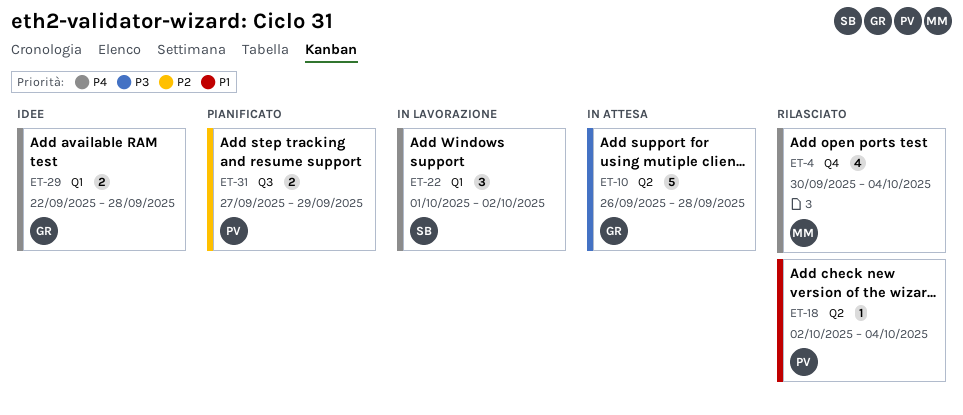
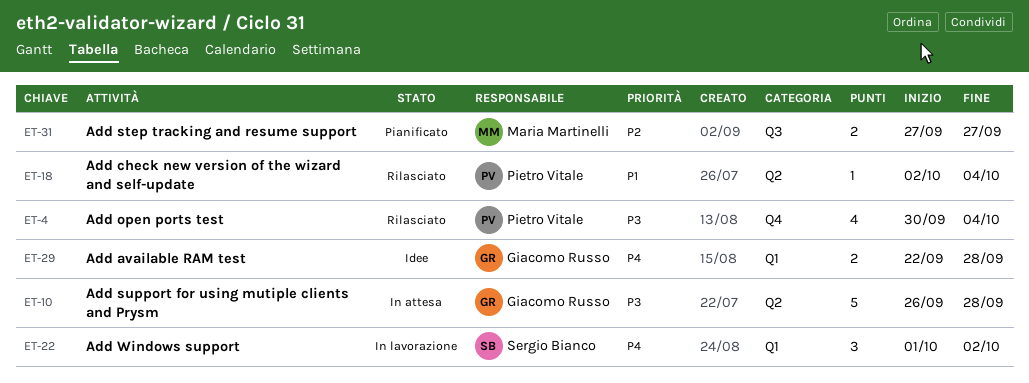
ET-4, owner: Maria Martinelli -> Pietro Vitale
ET-4, priority: P4 -> P3
ET-31, owner: Pietro Vitale -> Maria Martinelli
ET-31, due: Sep 29 -> Sep 27

